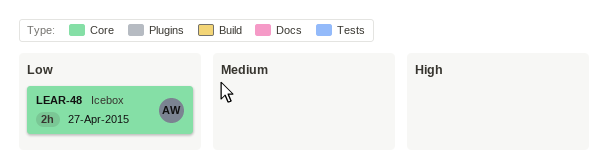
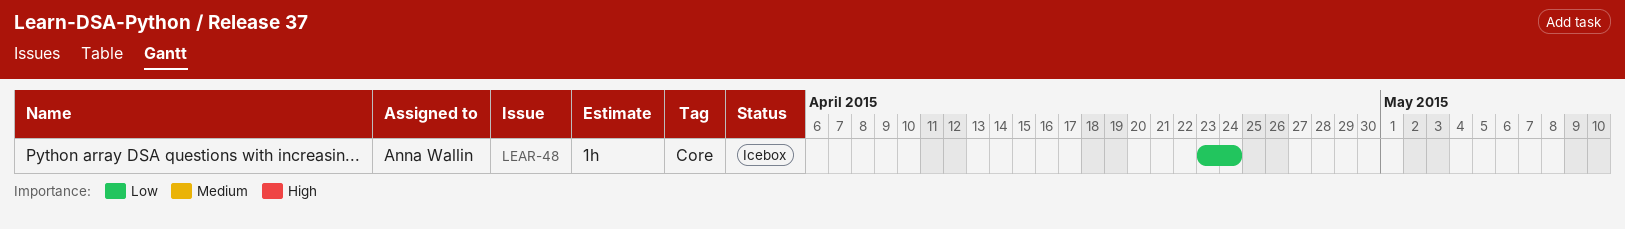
LEAR-48, estimate: 2h -> 1h
LEAR-48, due: Apr 27 -> Apr 24

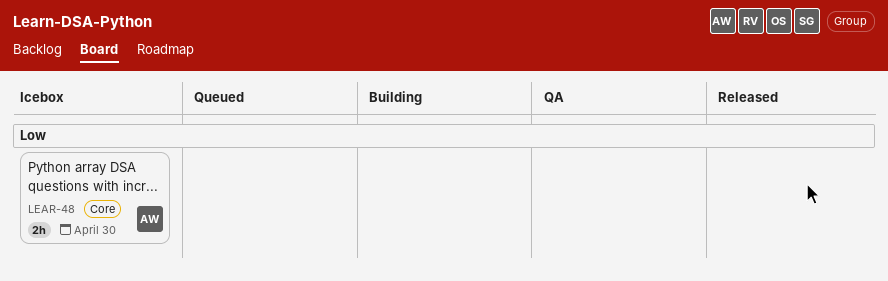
LEAR-48, estimate: 1h -> 2h
LEAR-48, due: Apr 24 -> Apr 30

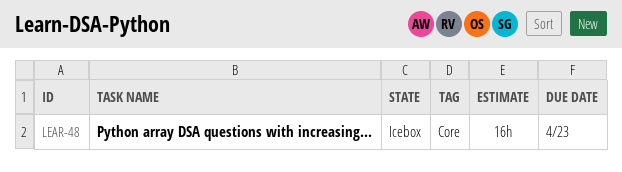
LEAR-48, estimate: 2h -> 16h
LEAR-48, due: Apr 30 -> Apr 23

